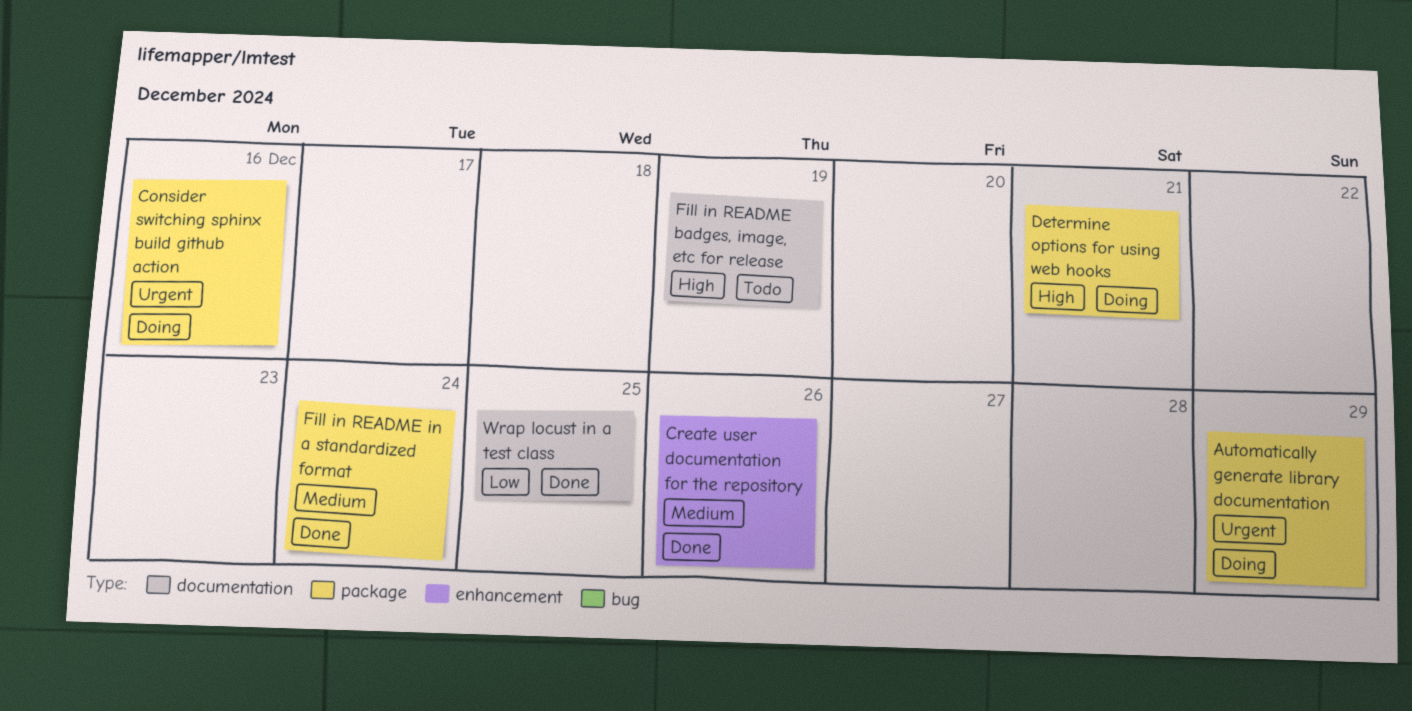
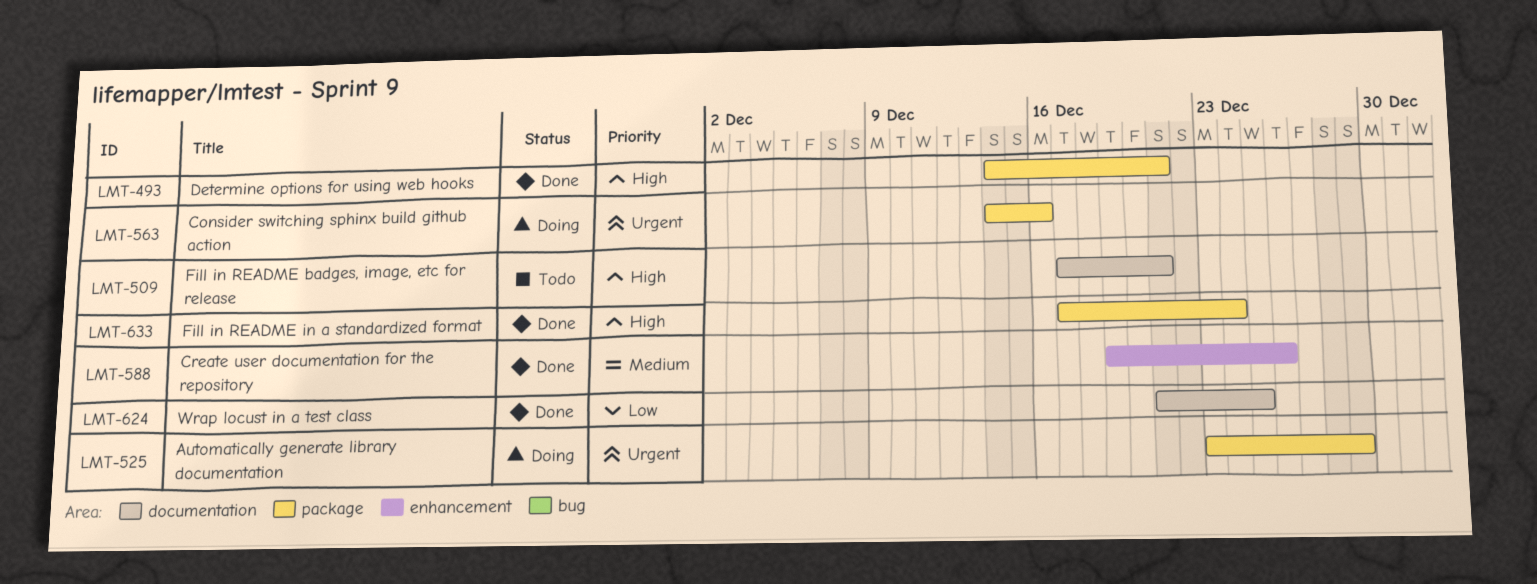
Determine options for using web hooks, status: Doing -> Done
Fill in README badges, image, etc for release, due: Dec 19 -> Dec 21
Fill in README in a standardized format, priority: Medium -> High

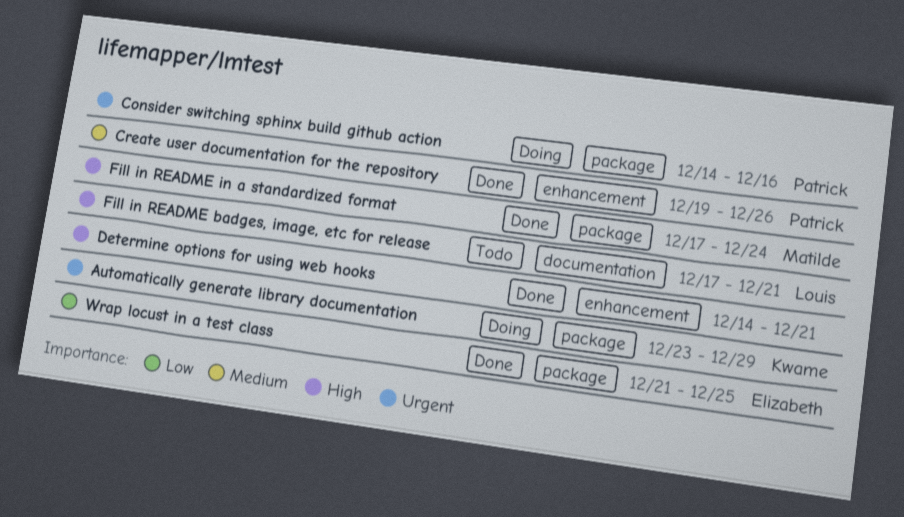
Determine options for using web hooks, label: package -> enhancement
Wrap locust in a test class, label: documentation -> package

